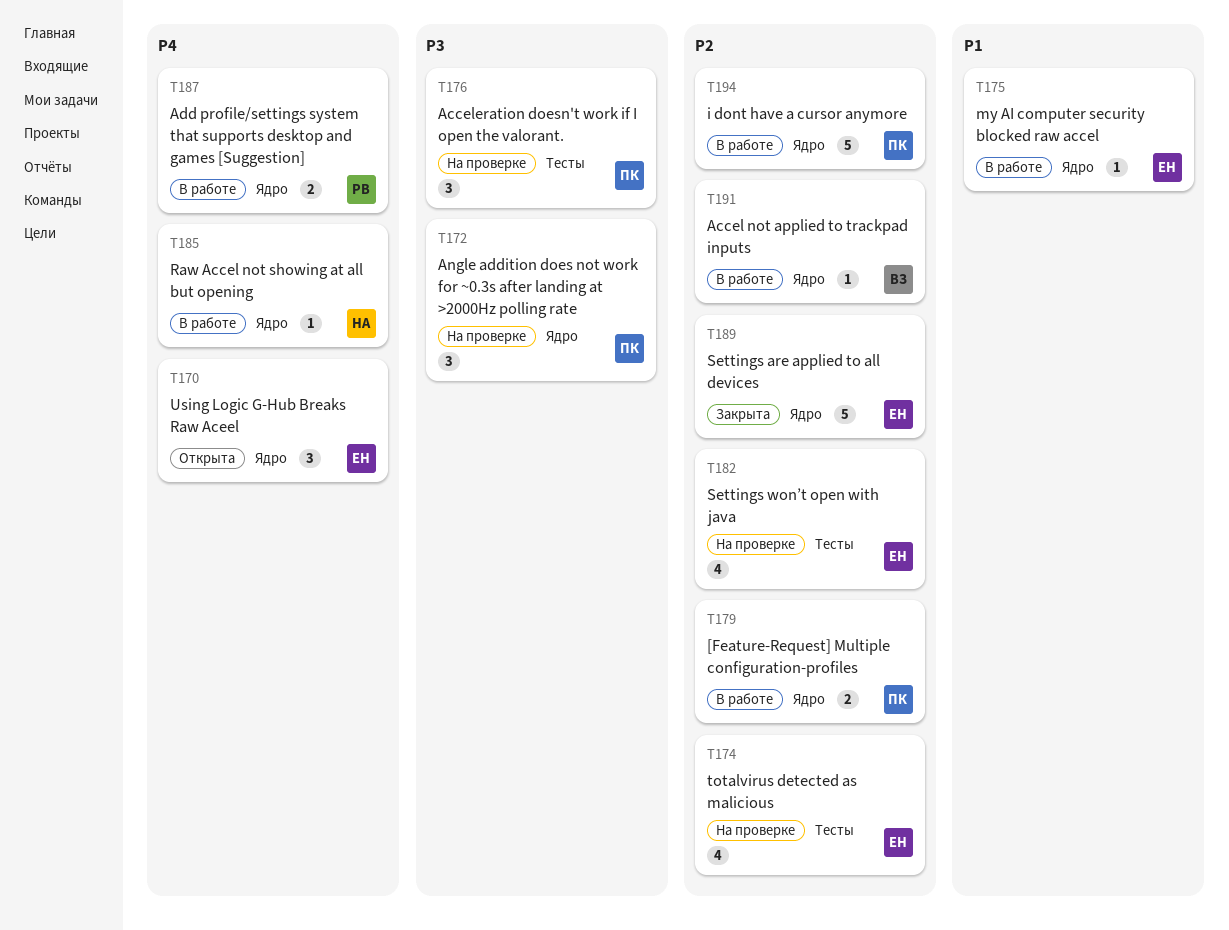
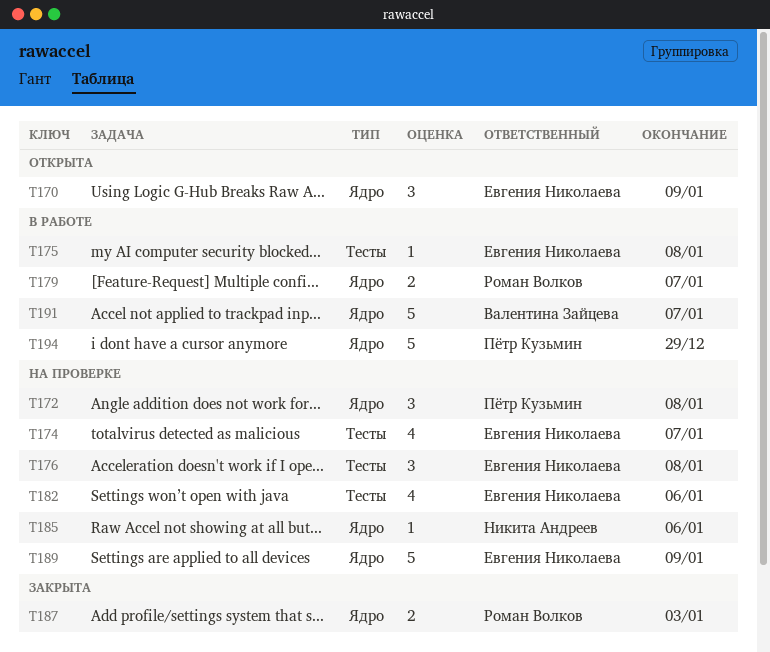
T175, label: Ядро -> Тесты
T176, owner: Пётр Кузьмин -> Евгения Николаева
T179, owner: Пётр Кузьмин -> Роман Волков
T185, status: В работе -> На проверке
T187, status: В работе -> Закрыта
T189, status: Закрыта -> На проверке
T191, estimate: 1 -> 5

